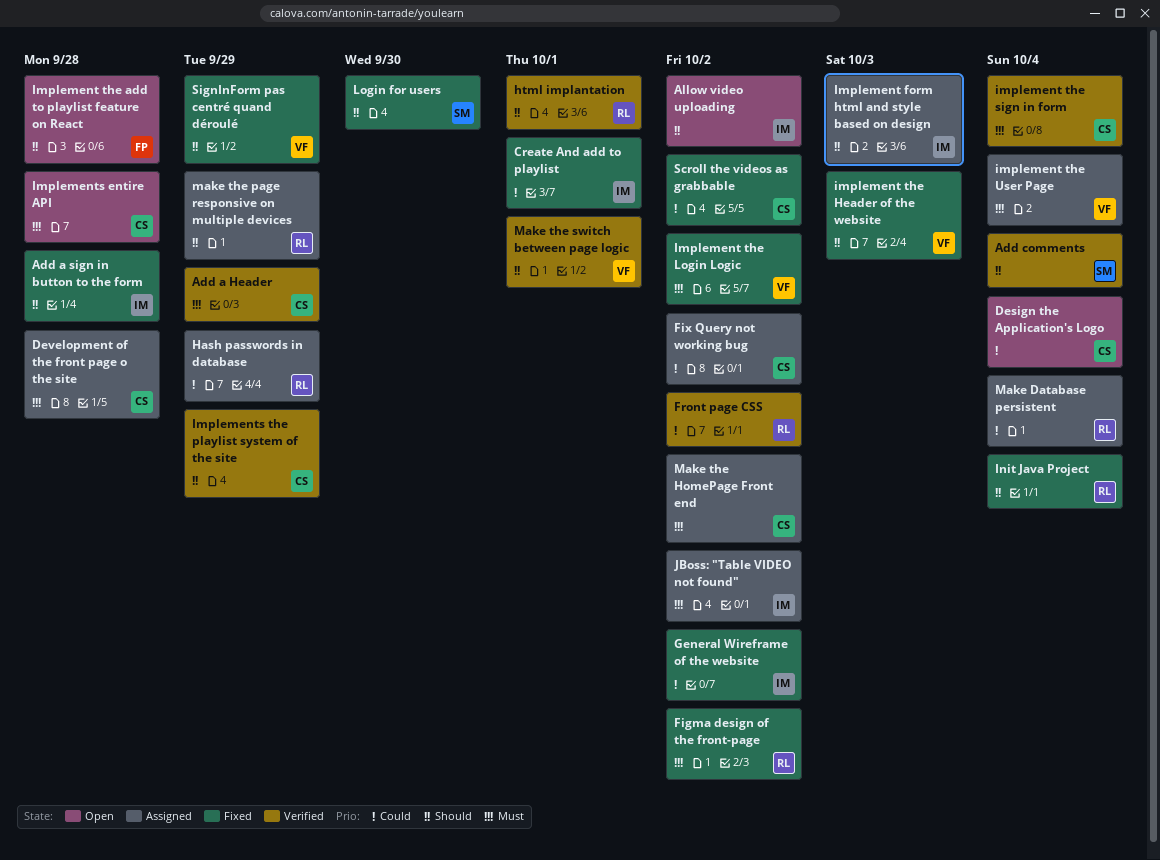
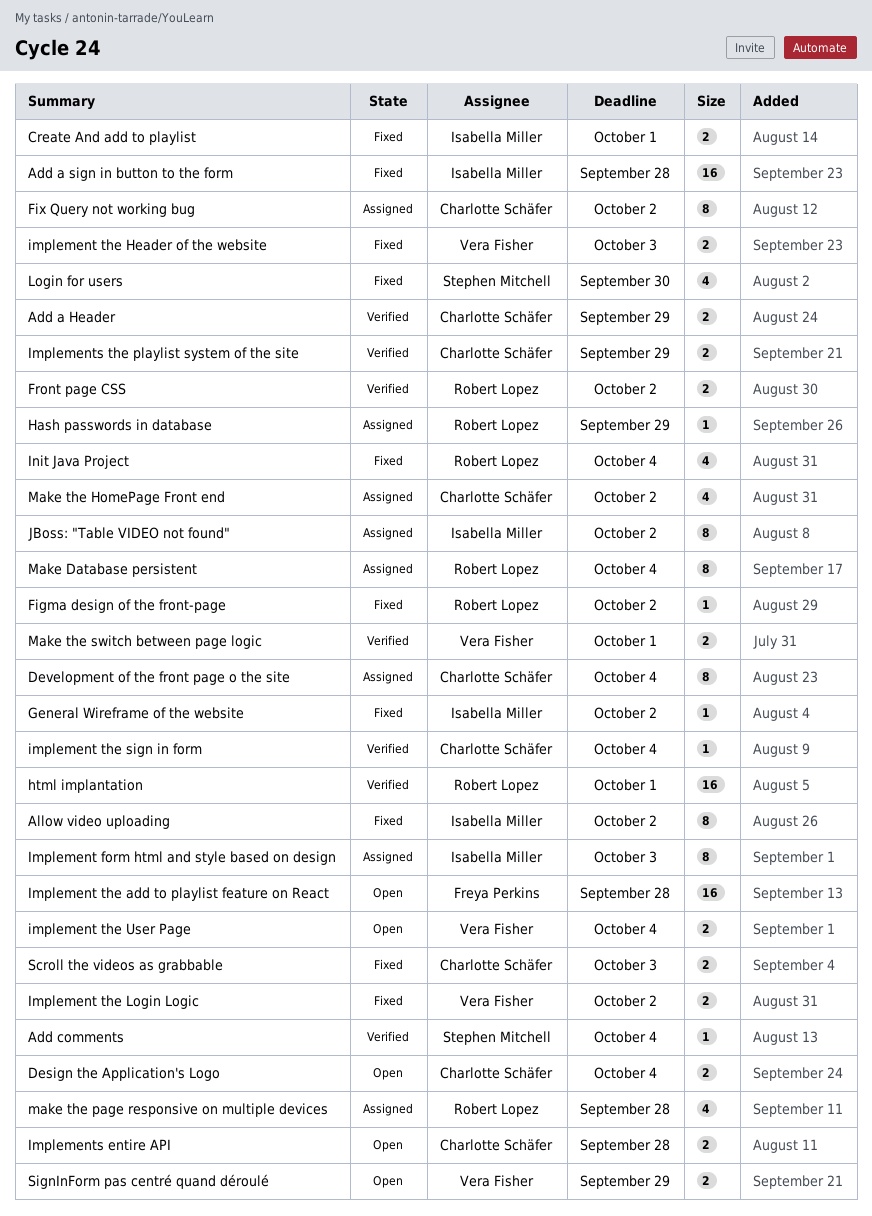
Allow video uploading, status: Open -> Fixed
Development of the front page o the site, due: Sep 28 -> Oct 4
implement the User Page, status: Assigned -> Open
make the page responsive on multiple devices, due: Sep 29 -> Sep 28
Scroll the videos as grabbable, due: Oct 2 -> Oct 3
SignInForm pas centré quand déroulé, status: Fixed -> Open

